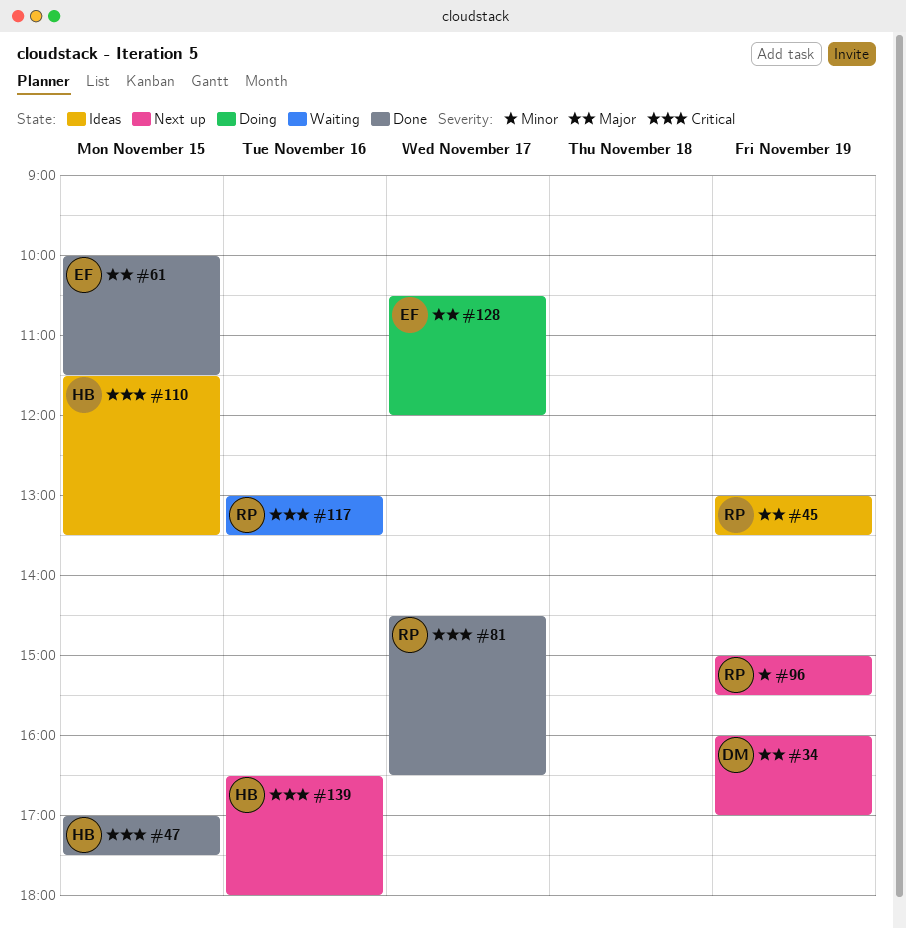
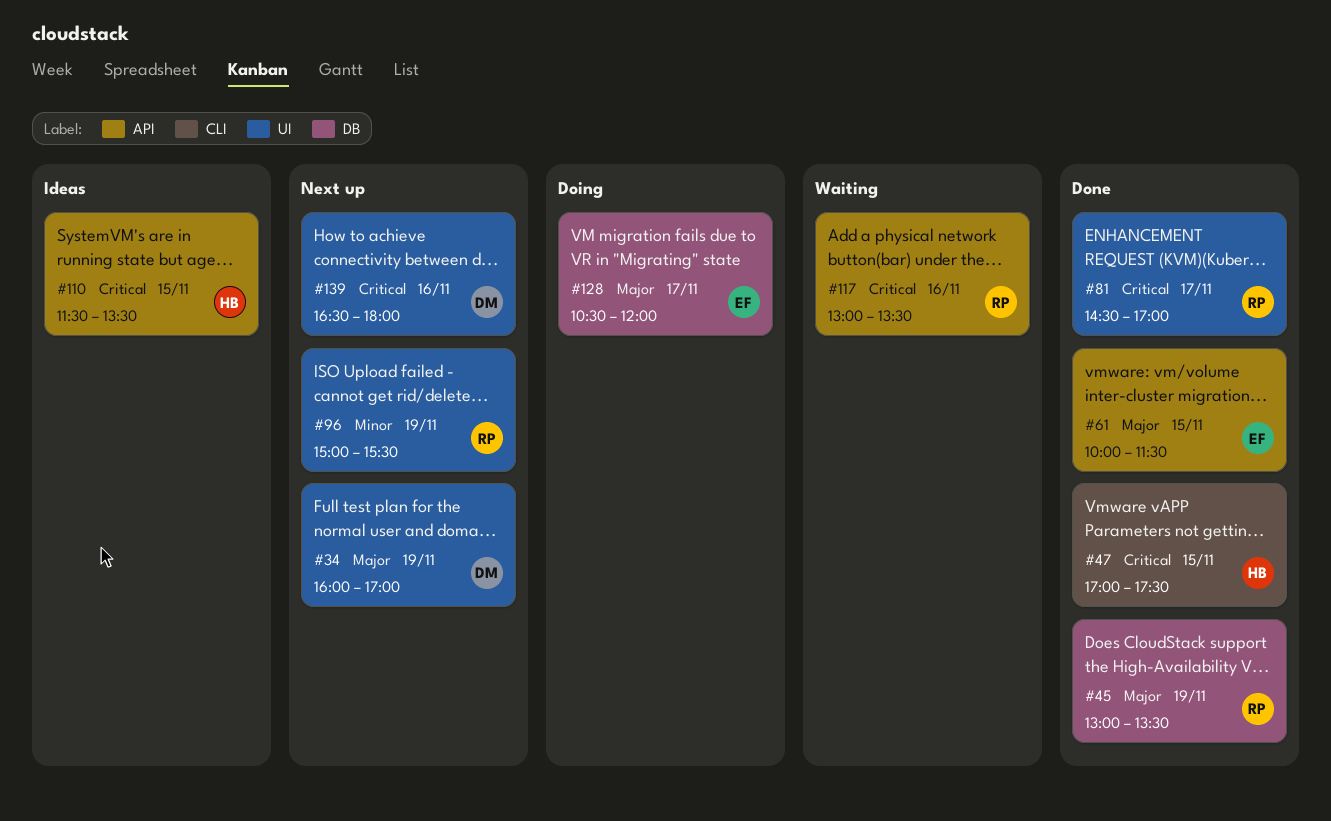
#45, status: Ideas -> Done
#81, ends: 16:30 -> 17:00
#139, owner: HB -> DM

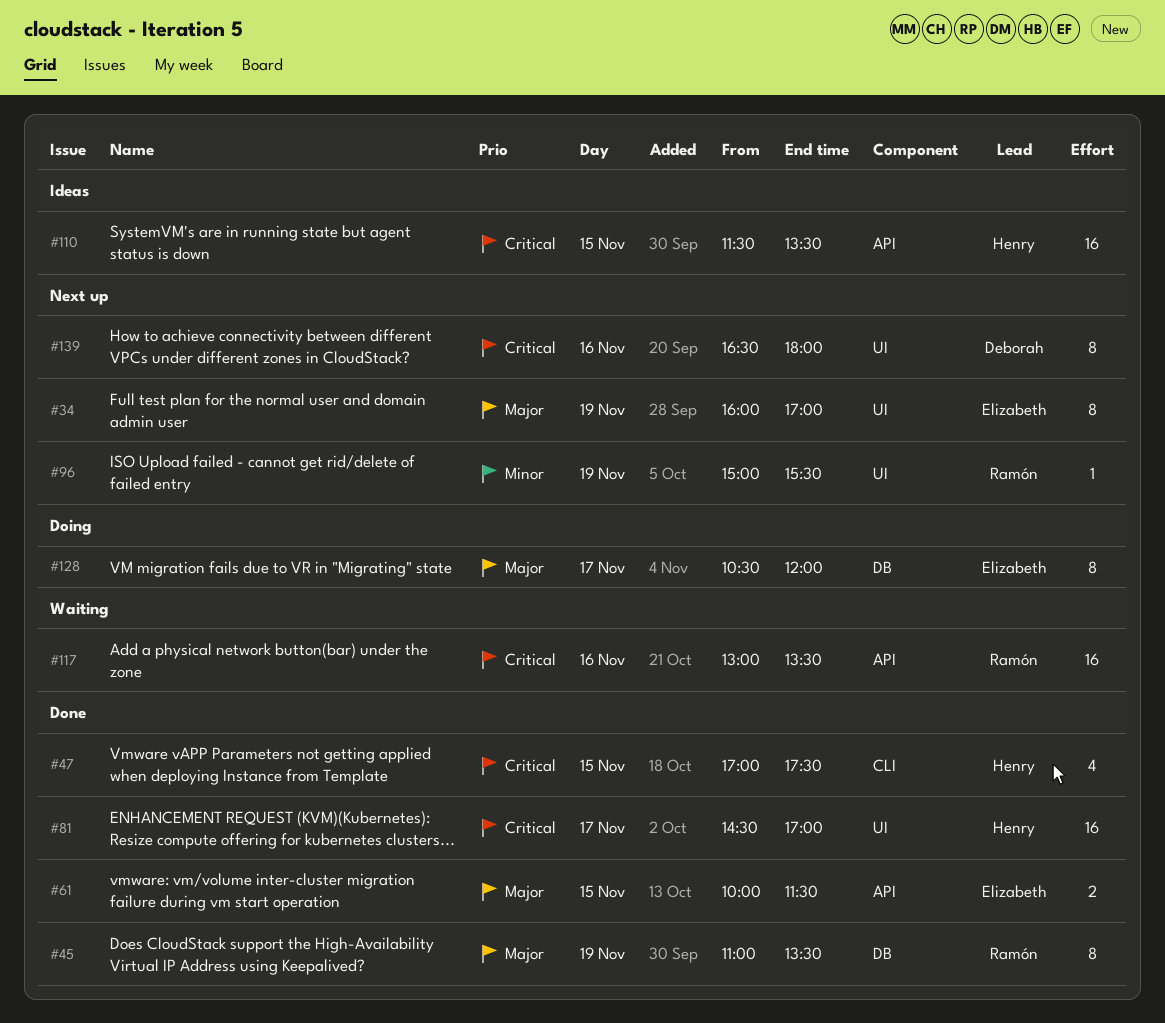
#34, owner: Deborah -> Elizabeth
#45, begins: 13:00 -> 11:00
#81, owner: Ramón -> Henry

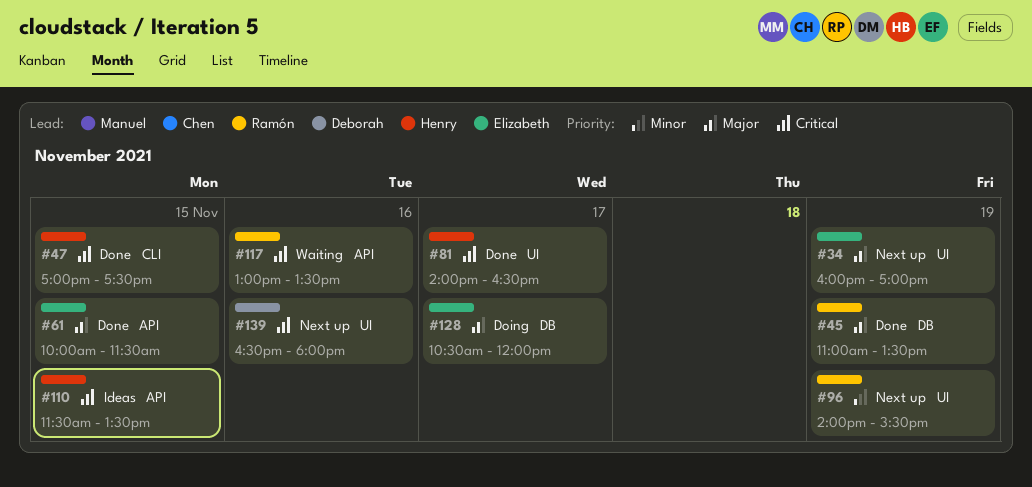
#81, begins: 14:30 -> 14:00
#81, ends: 17:00 -> 16:30
#96, begins: 15:00 -> 14:00

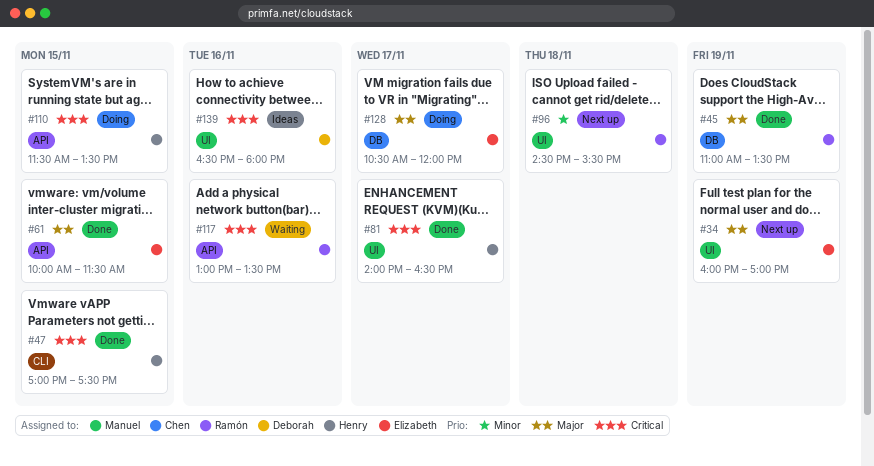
#96, day: Nov 19 -> Nov 18
#96, begins: 14:00 -> 14:30
#110, status: Ideas -> Doing
#139, status: Next up -> Ideas

